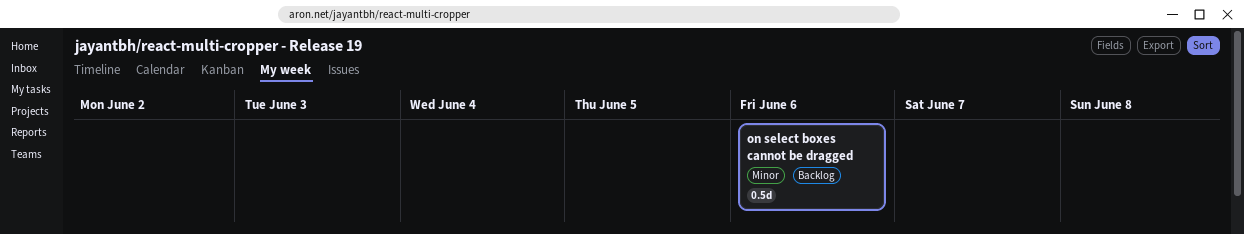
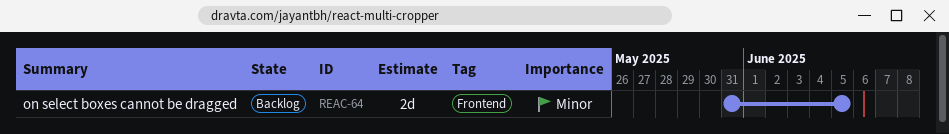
on select boxes cannot be dragged, estimate: 0.5d -> 2d
on select boxes cannot be dragged, due: Jun 6 -> Jun 5

